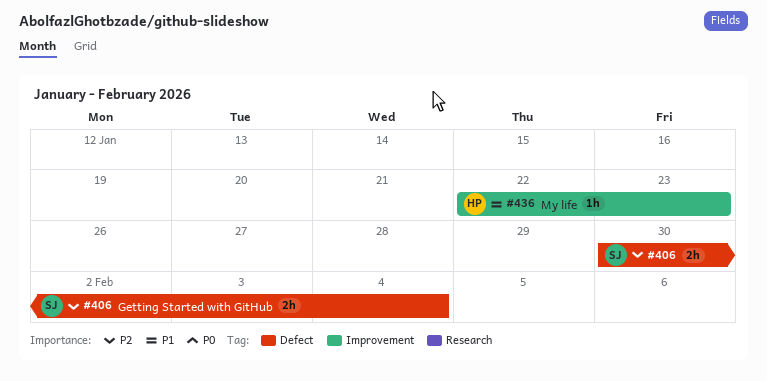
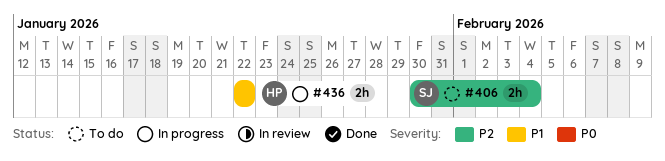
#436, estimate: 1h -> 2h
#436, due: Jan 23 -> Jan 22

